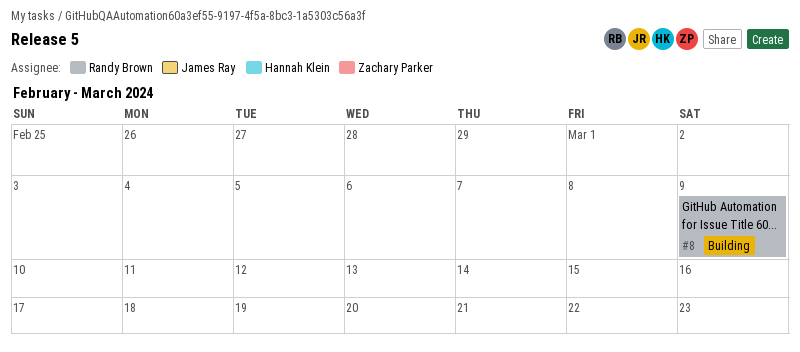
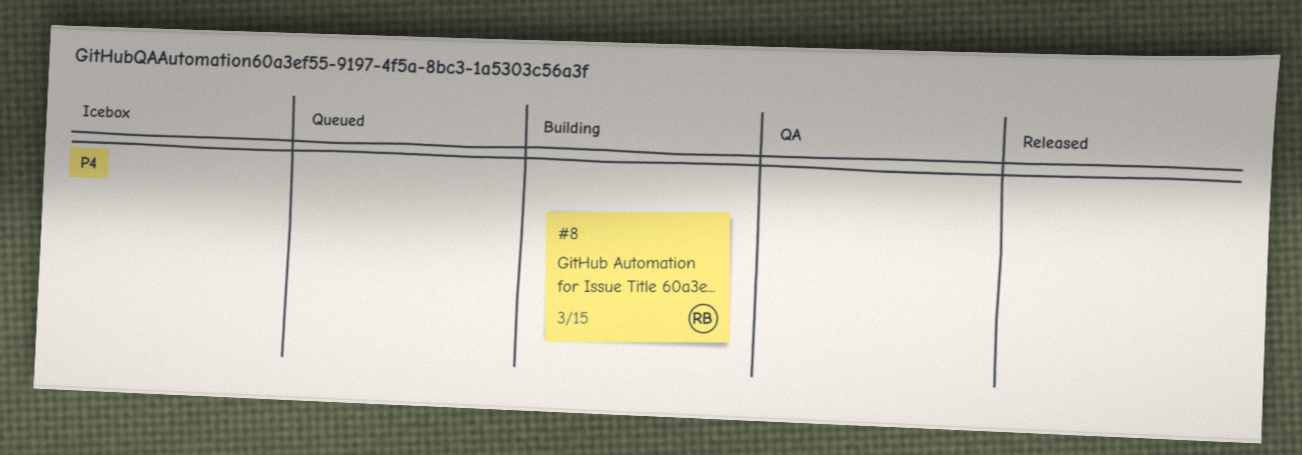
#8, due: Mar 9 -> Mar 15

